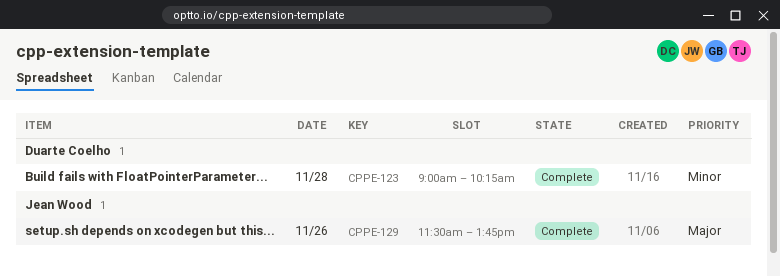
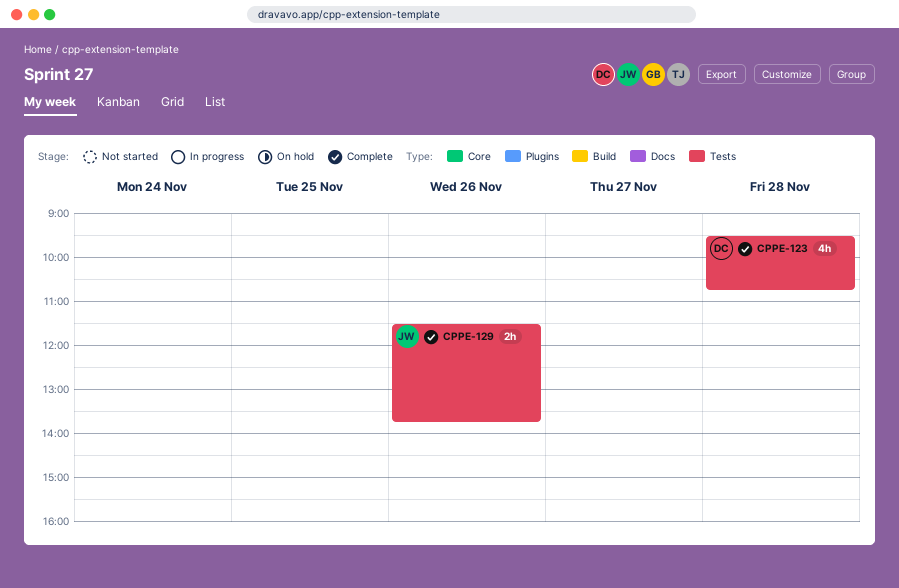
CPPE-123, begins: 09:00 -> 09:30
CPPE-123, ends: 10:15 -> 10:45

